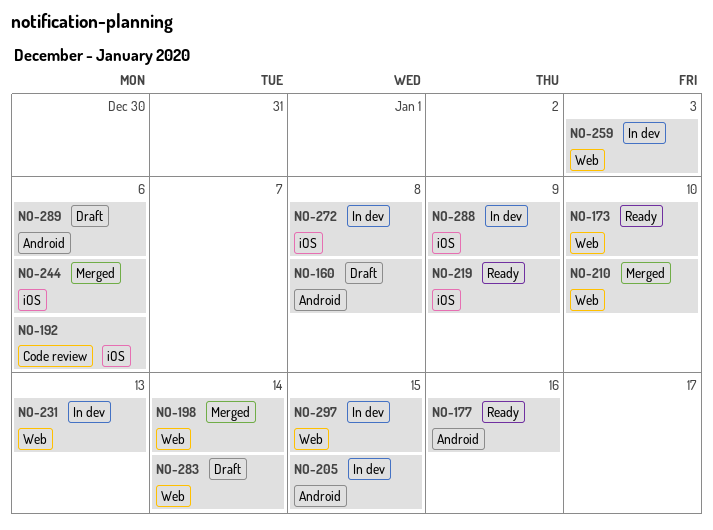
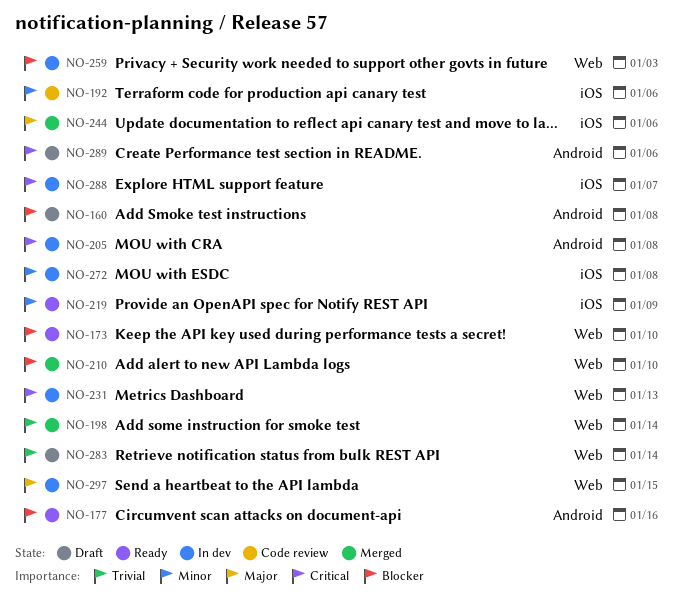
NO-205, due: Jan 15 -> Jan 8
NO-288, due: Jan 9 -> Jan 7

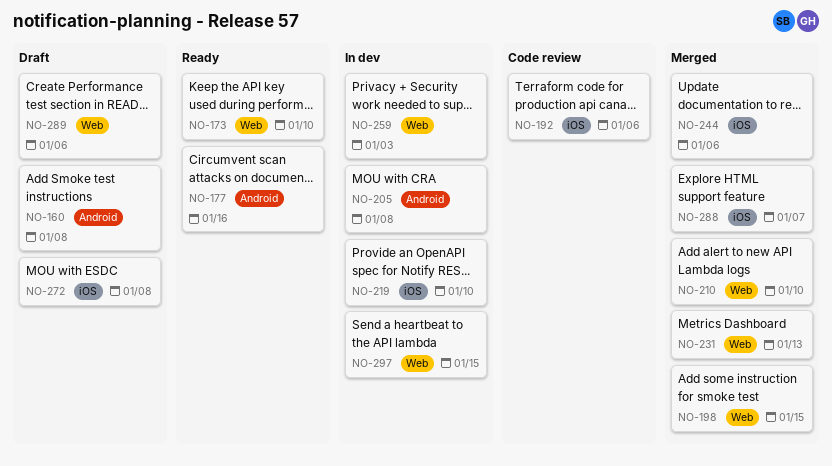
NO-198, due: Jan 14 -> Jan 15
NO-219, status: Ready -> In dev
NO-219, due: Jan 9 -> Jan 10
NO-231, status: In dev -> Merged
NO-272, status: In dev -> Draft
NO-283: present -> none
NO-288, status: In dev -> Merged
NO-289, label: Android -> Web

